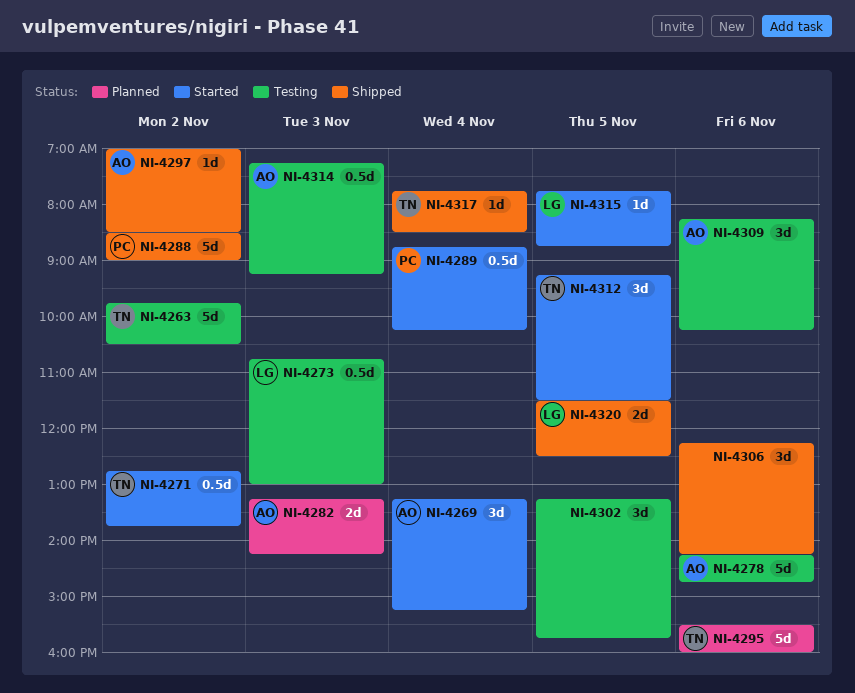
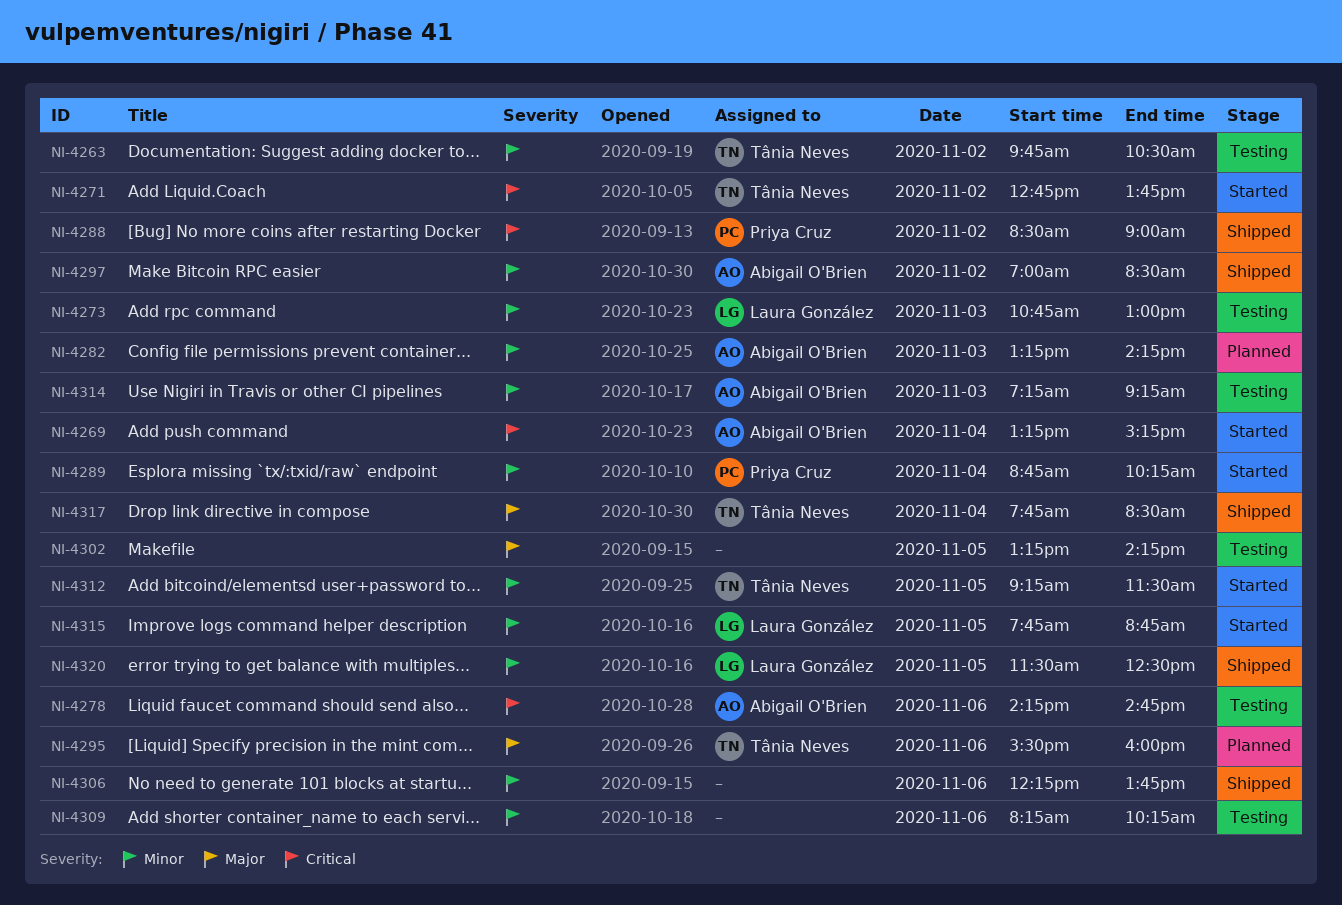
NI-4302, ends: 15:45 -> 14:15
NI-4306, ends: 14:15 -> 13:45
NI-4309, owner: Abigail O'Brien -> none

